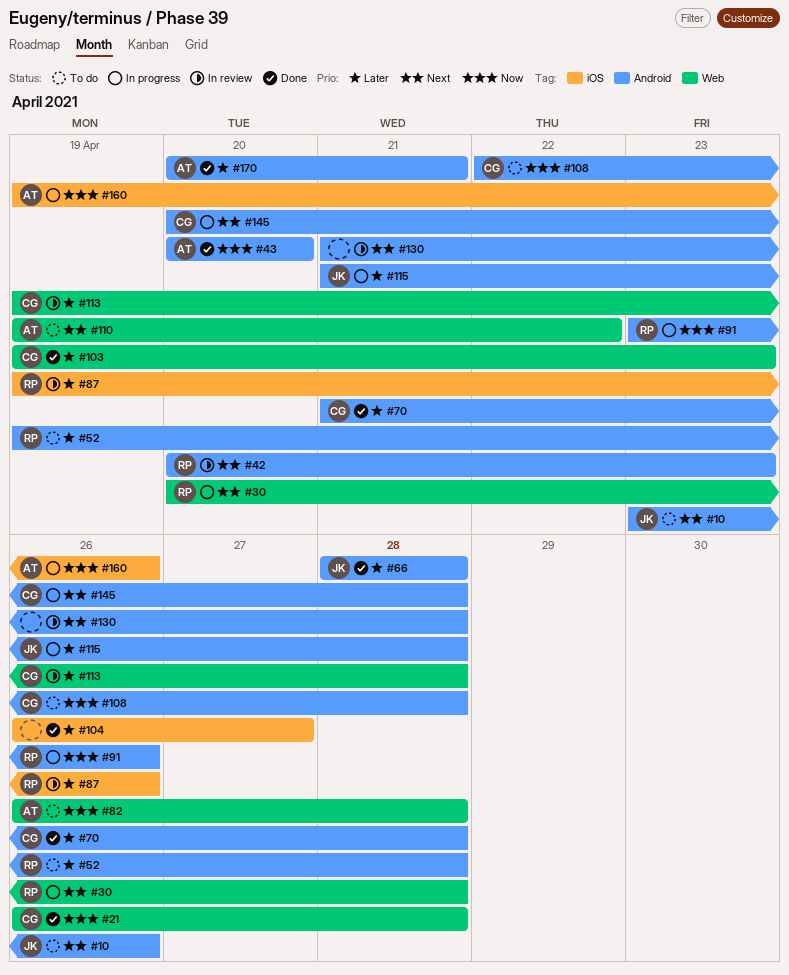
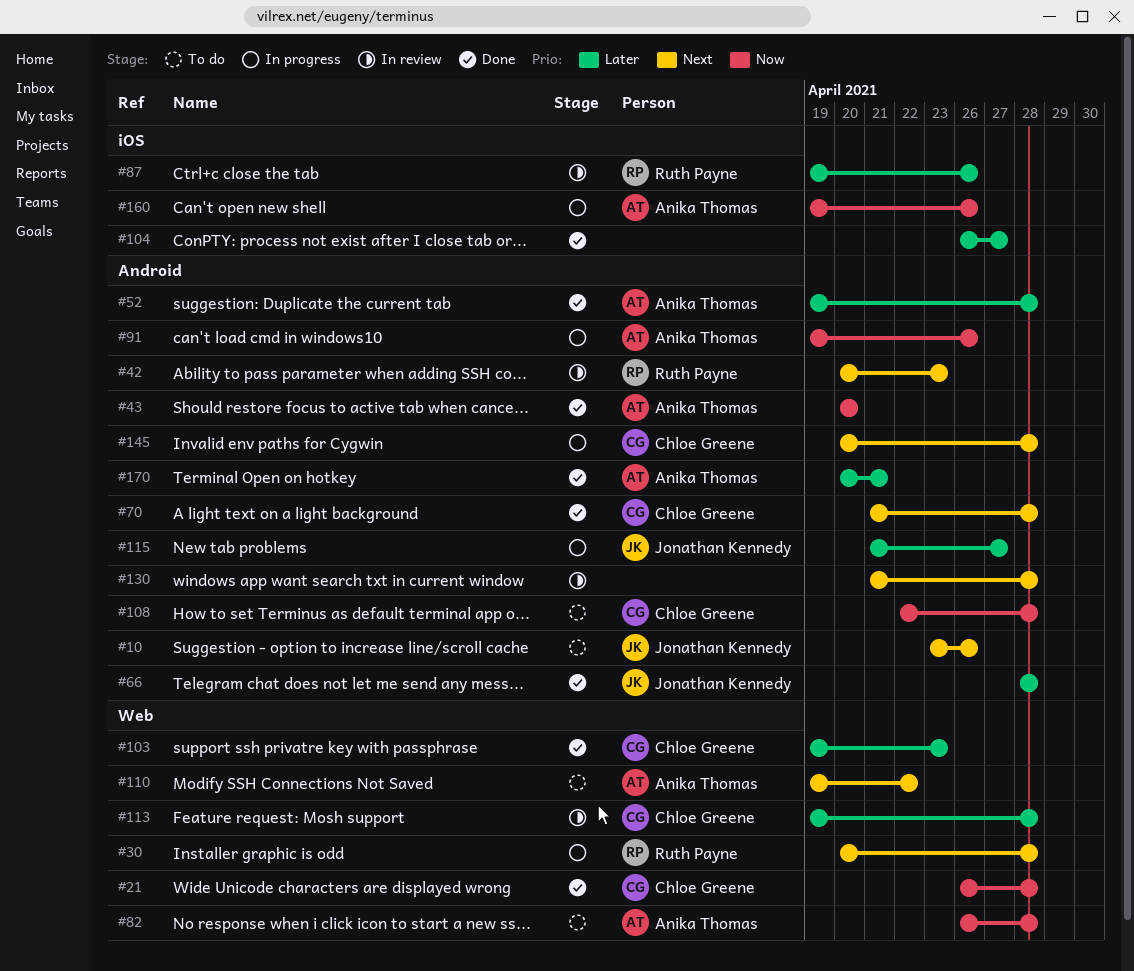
#52, status: To do -> Done
#52, owner: Ruth Payne -> Anika Thomas
#70, priority: Later -> Next
#91, owner: Ruth Payne -> Anika Thomas
#91, start: Apr 23 -> Apr 19
#115, due: Apr 28 -> Apr 27

